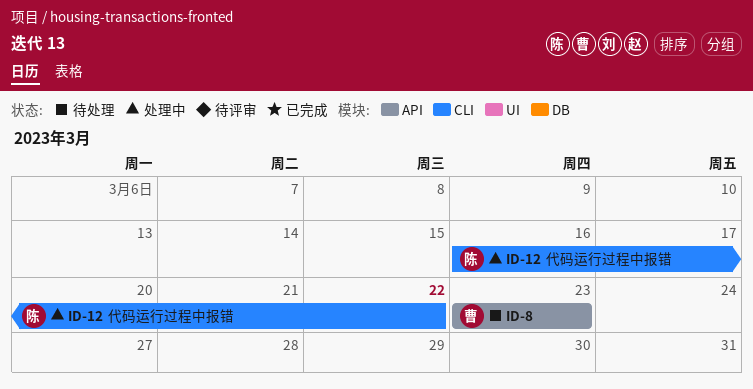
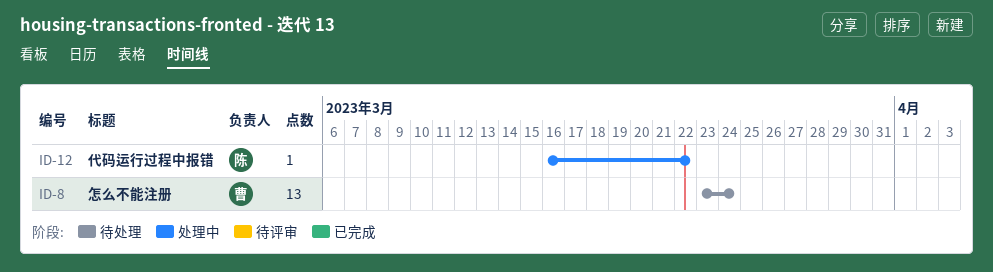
ID-8, due: Mar 23 -> Mar 24

